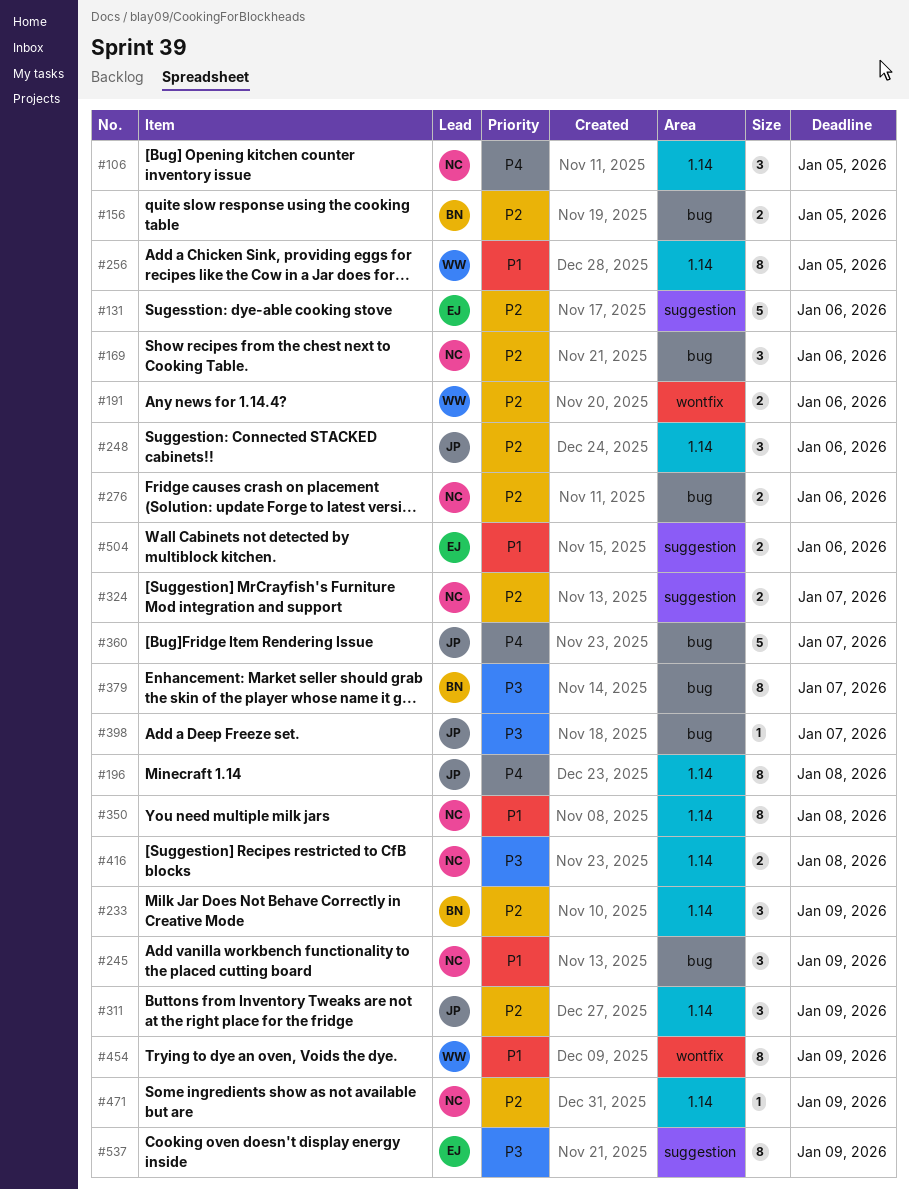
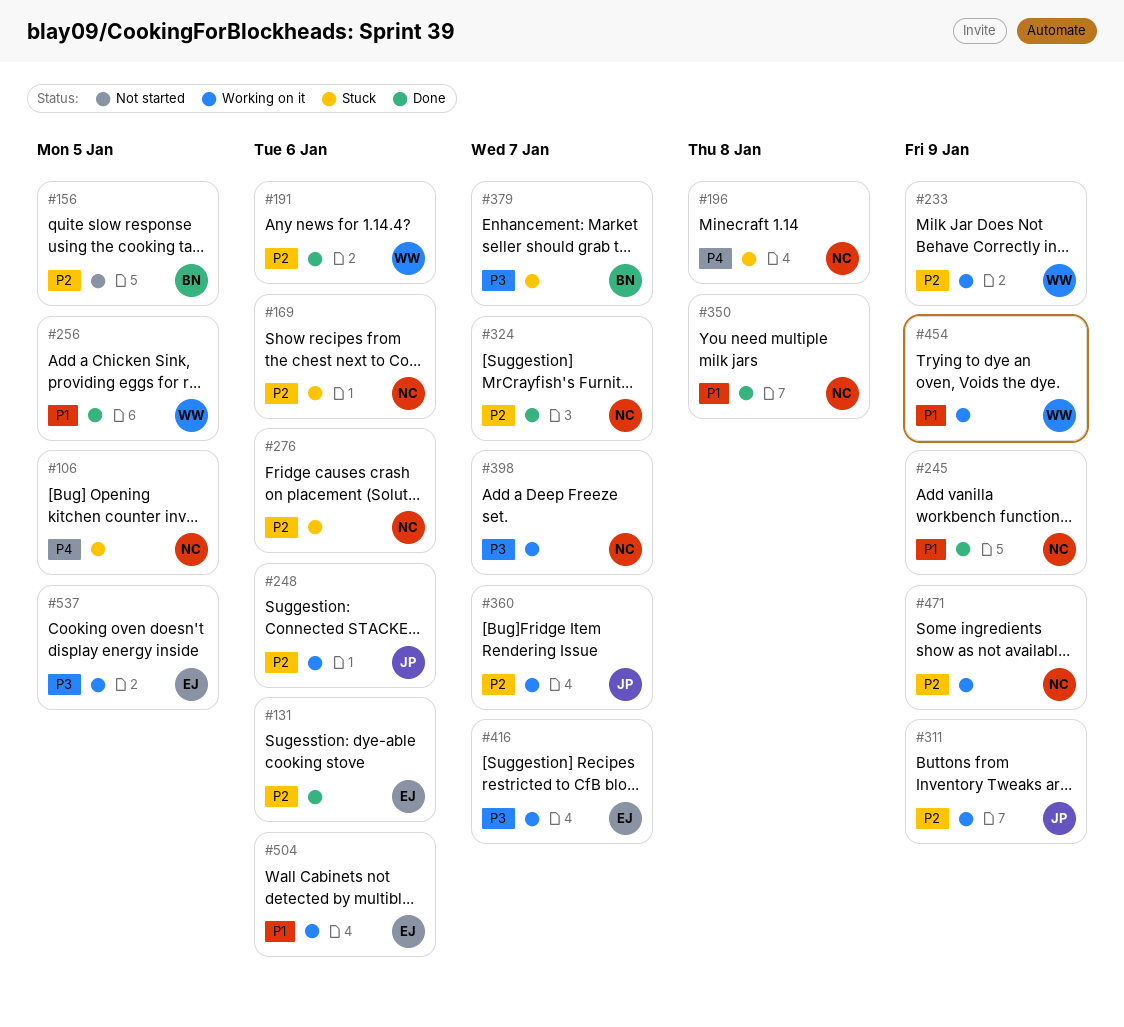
#196, owner: JP -> NC
#233, owner: BN -> WW
#360, priority: P4 -> P2
#398, owner: JP -> NC
#416, owner: NC -> EJ
#416, due: Jan 8 -> Jan 7
#537, due: Jan 9 -> Jan 5

